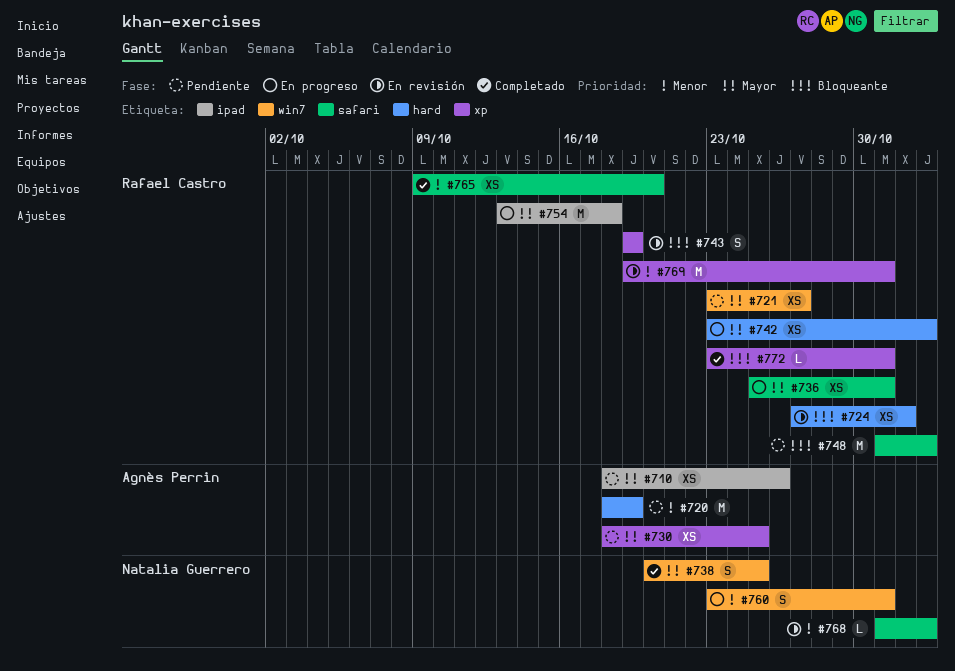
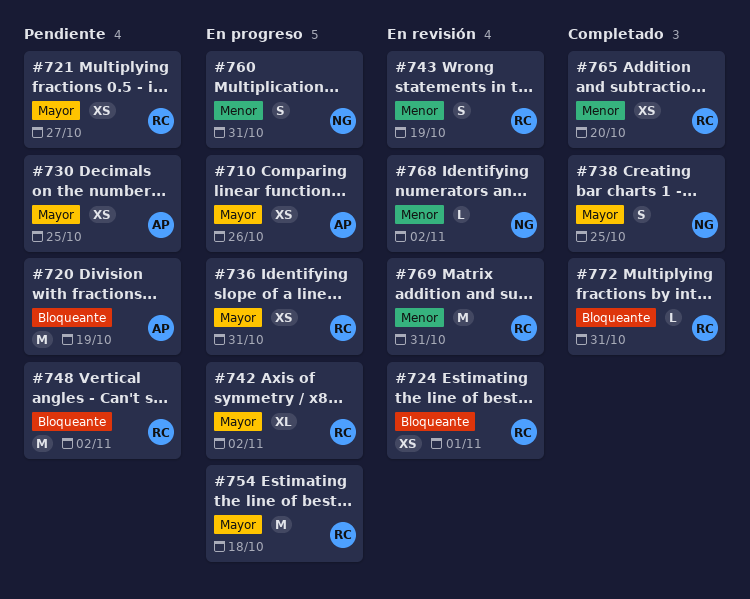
#710, status: Pendiente -> En progreso
#720, priority: Menor -> Bloqueante
#742, estimate: XS -> XL
#743, priority: Bloqueante -> Menor

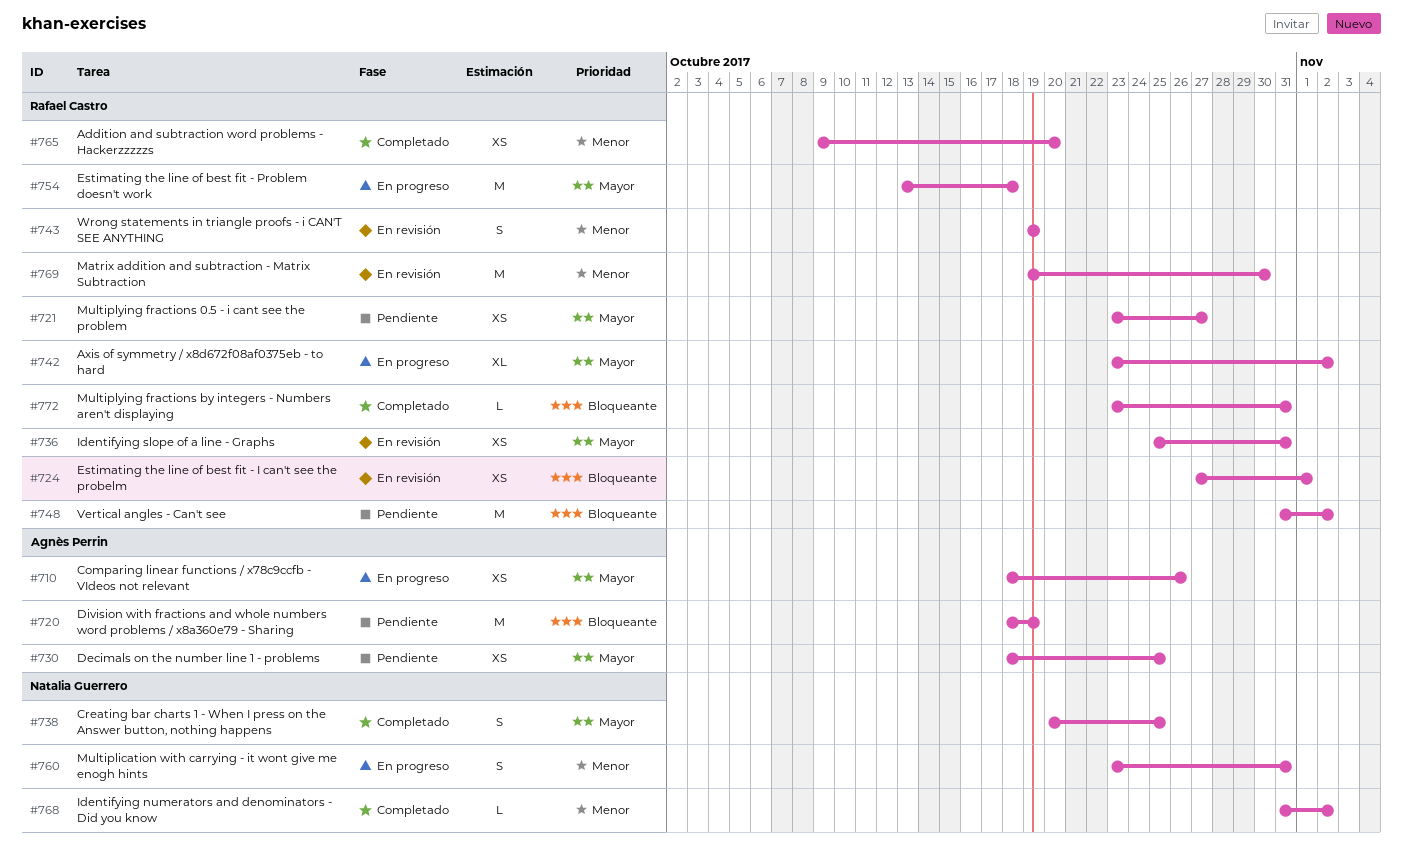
#736, status: En progreso -> En revisión
#768, status: En revisión -> Completado
#769, due: Oct 31 -> Oct 30

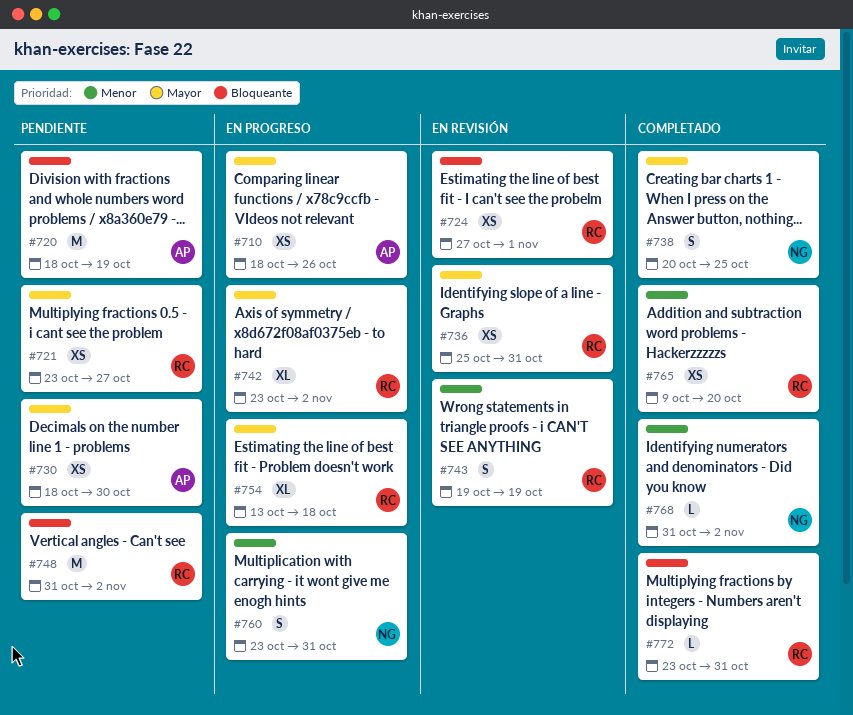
#730, due: Oct 25 -> Oct 30
#754, estimate: M -> XL
#769: present -> none

